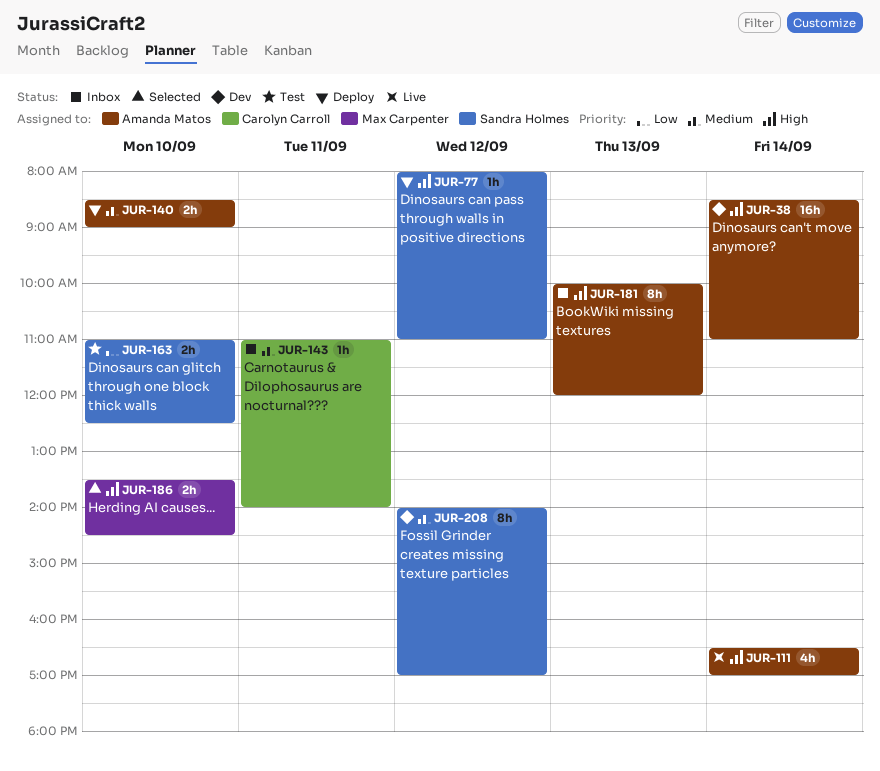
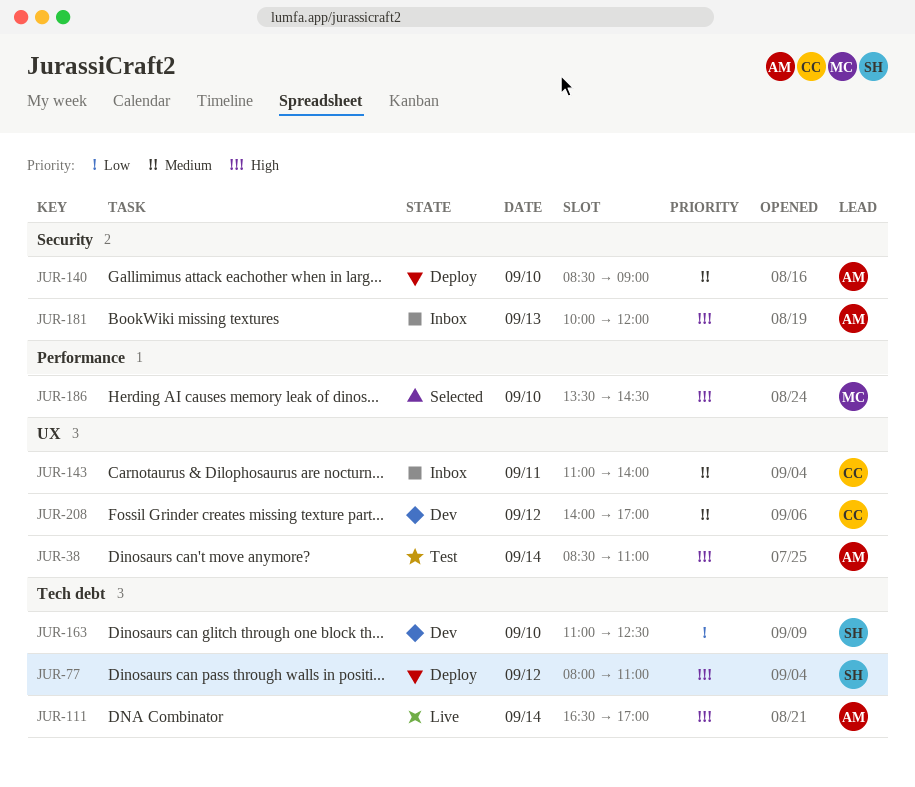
JUR-38, status: Dev -> Test
JUR-163, status: Test -> Dev
JUR-208, owner: Sandra Holmes -> Carolyn Carroll

